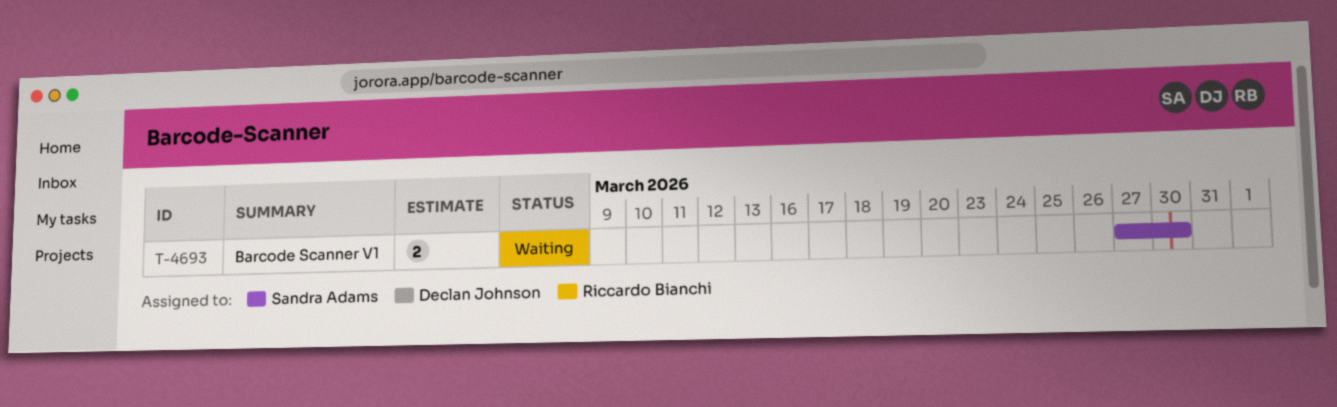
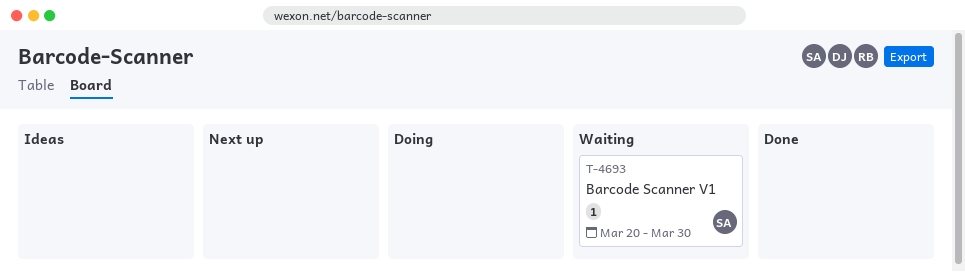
T-4693, estimate: 2 -> 1
T-4693, start: Mar 27 -> Mar 20

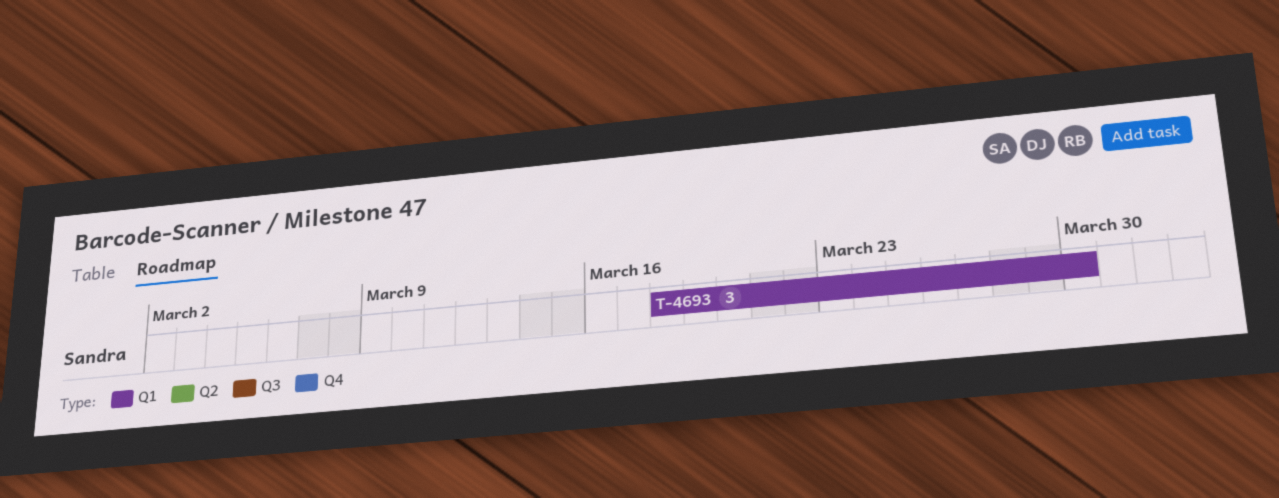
T-4693, estimate: 1 -> 3
T-4693, start: Mar 20 -> Mar 18

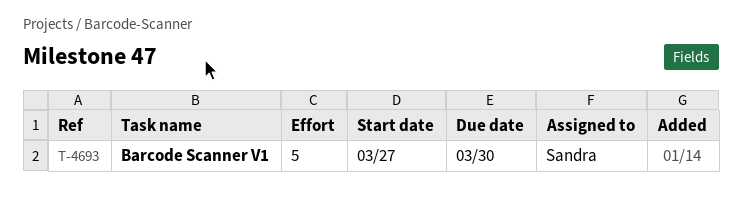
T-4693, estimate: 3 -> 5
T-4693, start: Mar 18 -> Mar 27

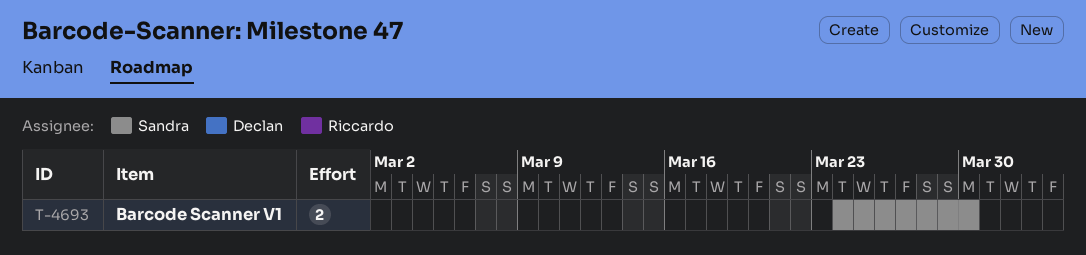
T-4693, estimate: 5 -> 2
T-4693, start: Mar 27 -> Mar 24

